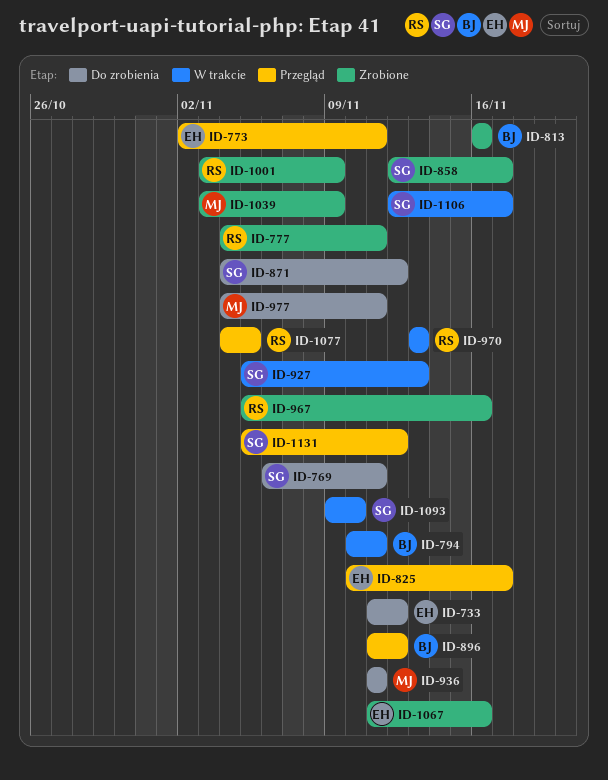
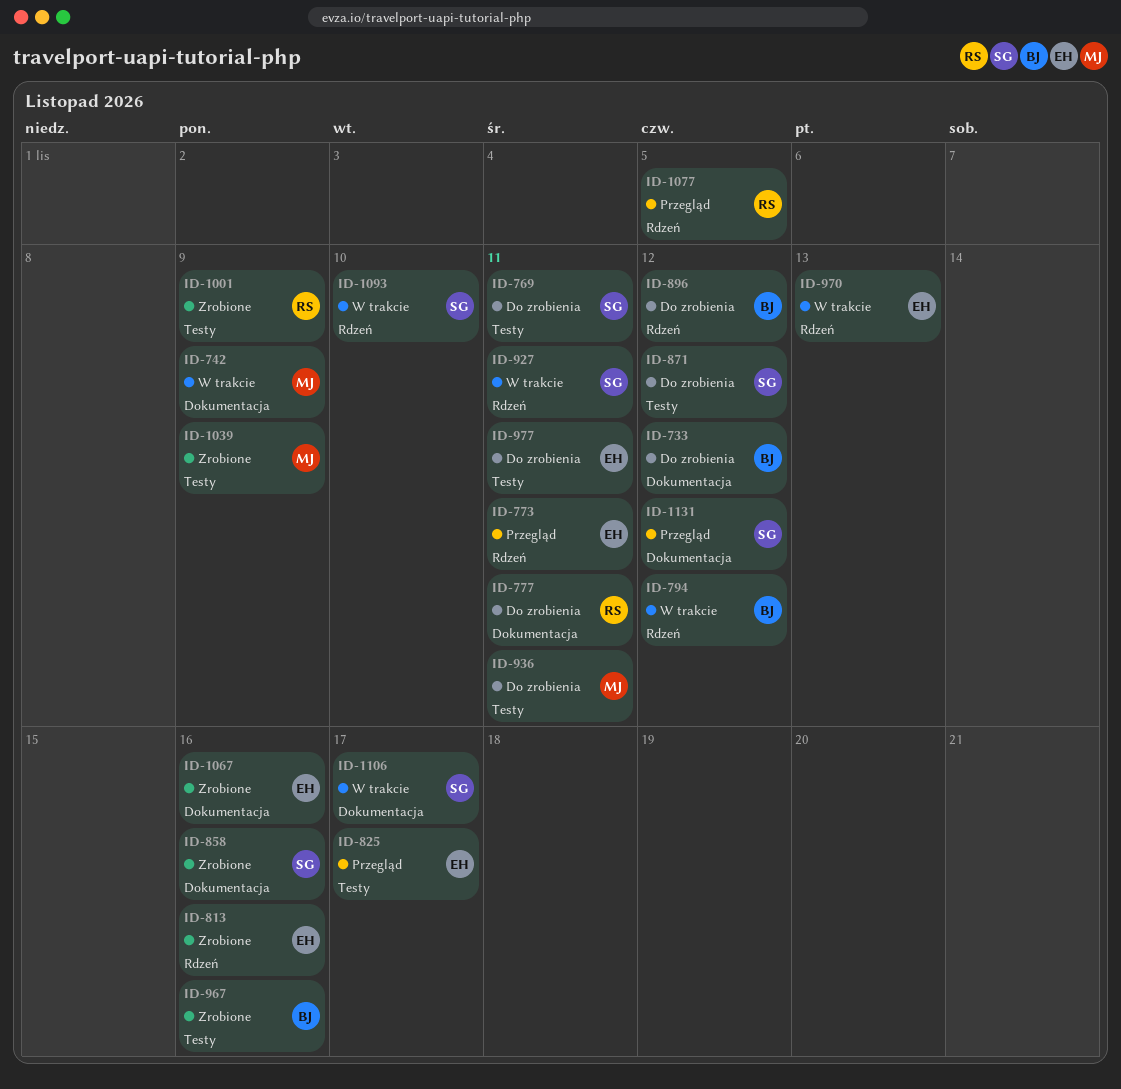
ID-733, owner: EH -> BJ
ID-742: none -> present
ID-777, status: Zrobione -> Do zrobienia
ID-794, due: Nov 11 -> Nov 12
ID-813, owner: BJ -> EH
ID-858, due: Nov 17 -> Nov 16
ID-896, status: Przegląd -> Do zrobienia
ID-927, due: Nov 13 -> Nov 11
ID-967, owner: RS -> BJ
ID-970, owner: RS -> EH
ID-977, owner: MJ -> EH

